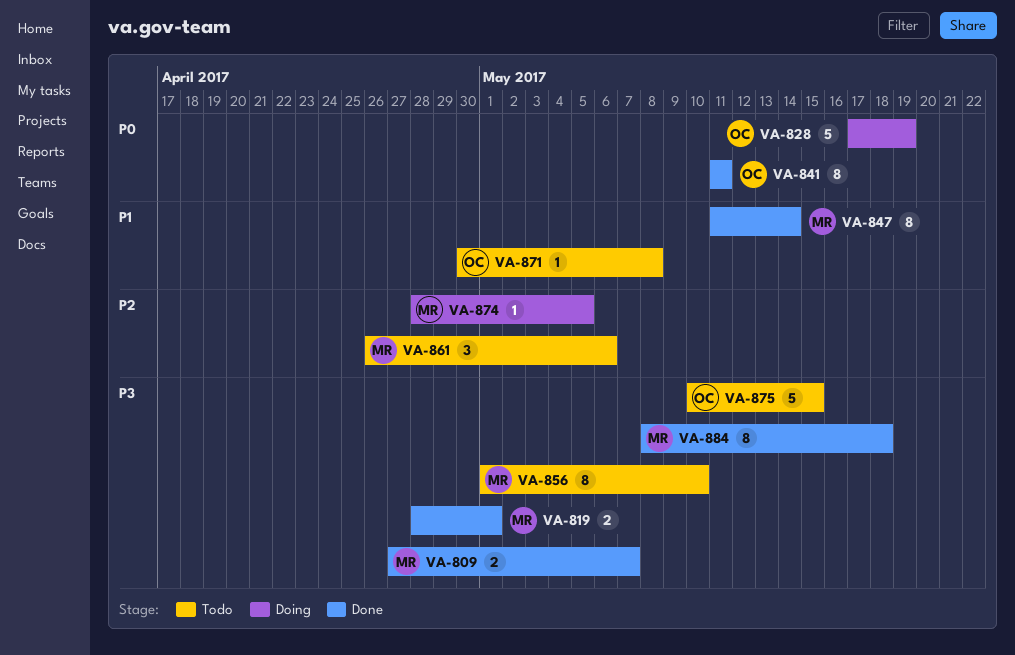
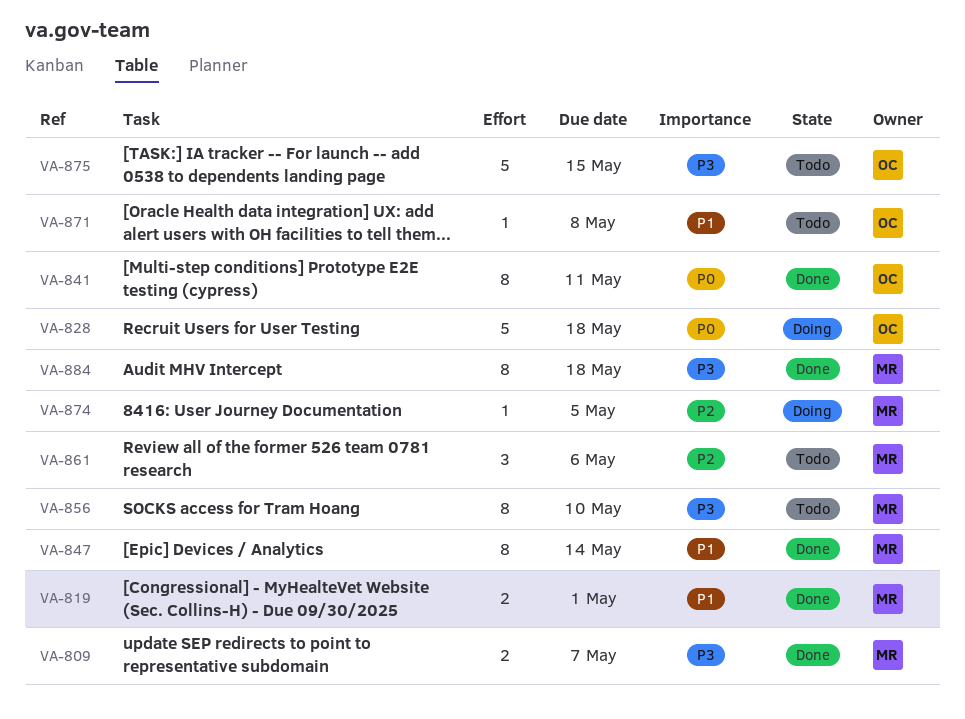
VA-819, priority: P3 -> P1
VA-828, due: May 19 -> May 18

